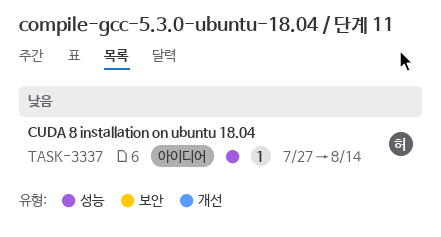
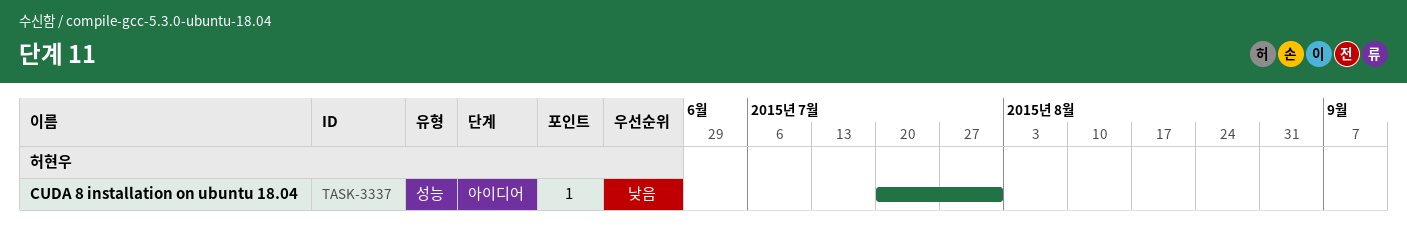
TASK-3337, start: Jul 27 -> Jul 20
TASK-3337, due: Aug 14 -> Jul 31

